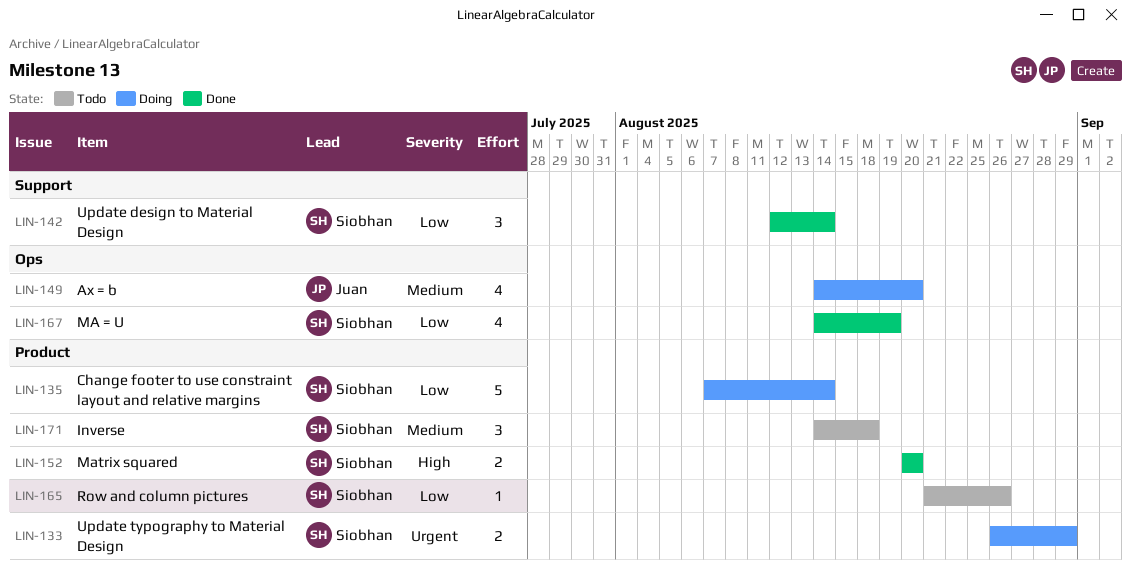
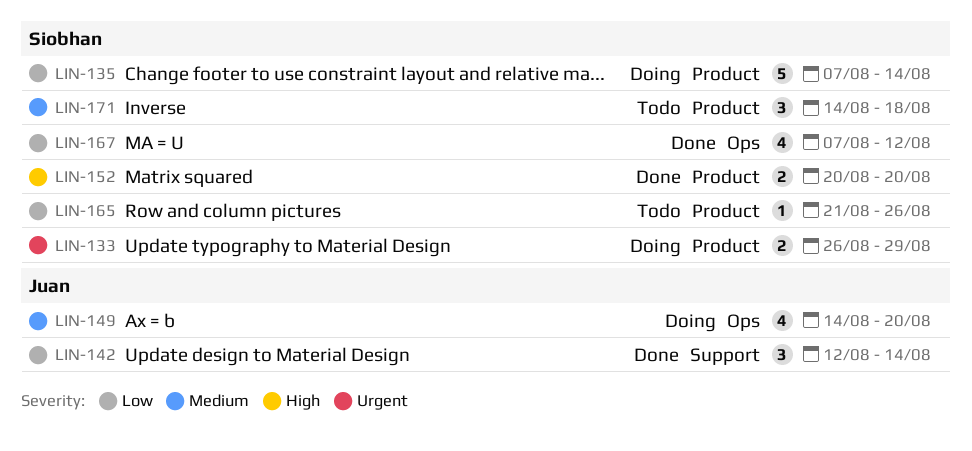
LIN-142, owner: Siobhan -> Juan
LIN-167, start: Aug 14 -> Aug 7
LIN-167, due: Aug 19 -> Aug 12

